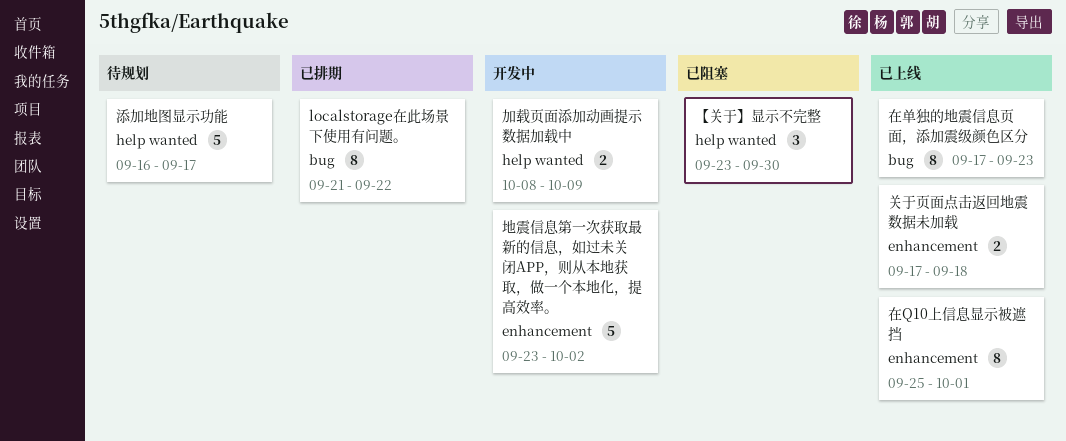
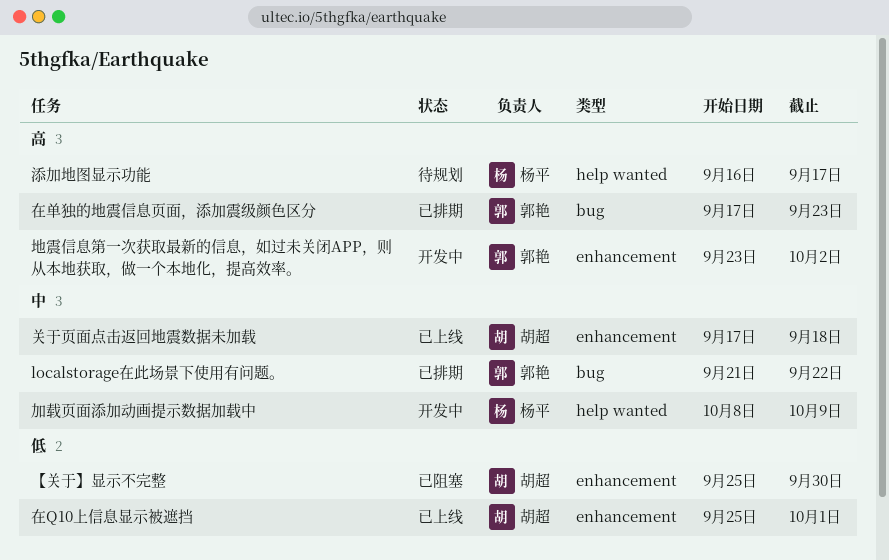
【关于】显示不完整, label: help wanted -> enhancement
【关于】显示不完整, start: Sep 23 -> Sep 25
在单独的地震信息页面，添加震级颜色区分, status: 已上线 -> 已排期

